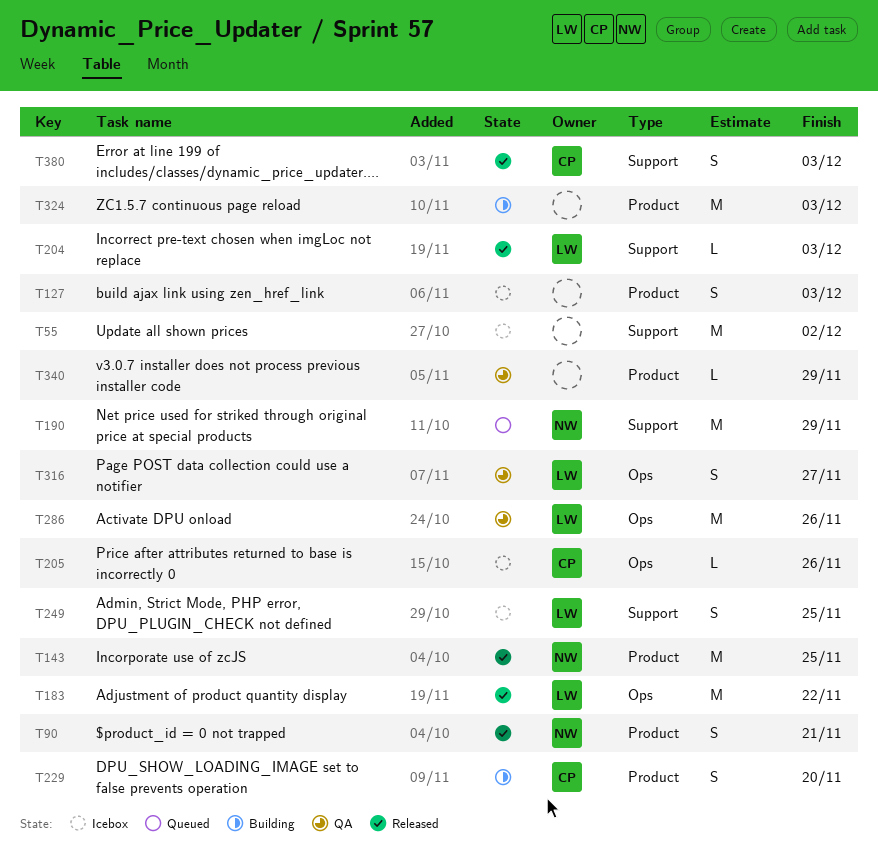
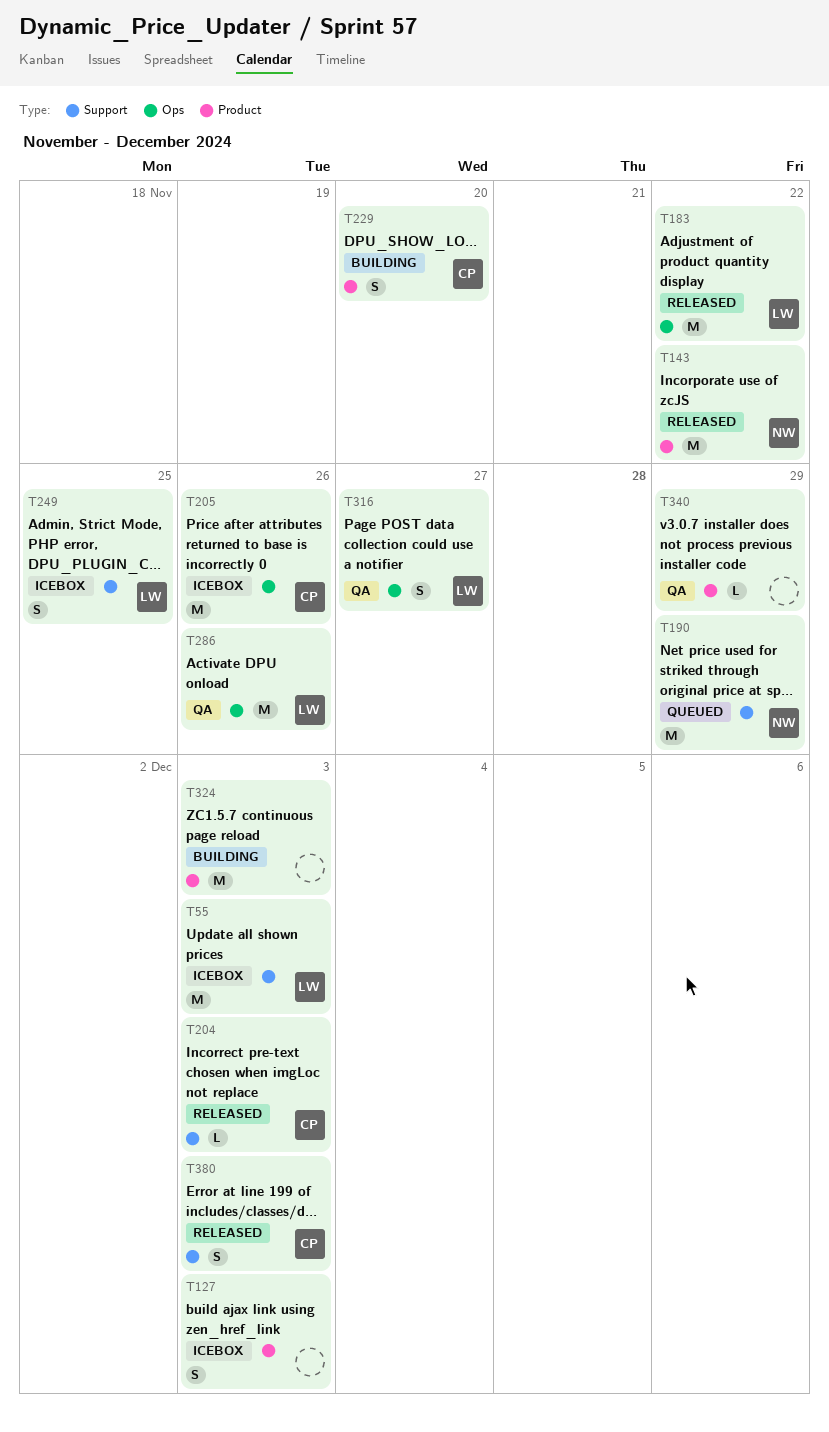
T55, owner: none -> LW
T55, due: Dec 2 -> Dec 3
T90: present -> none
T143, due: Nov 25 -> Nov 22
T204, owner: LW -> CP
T205, estimate: L -> M

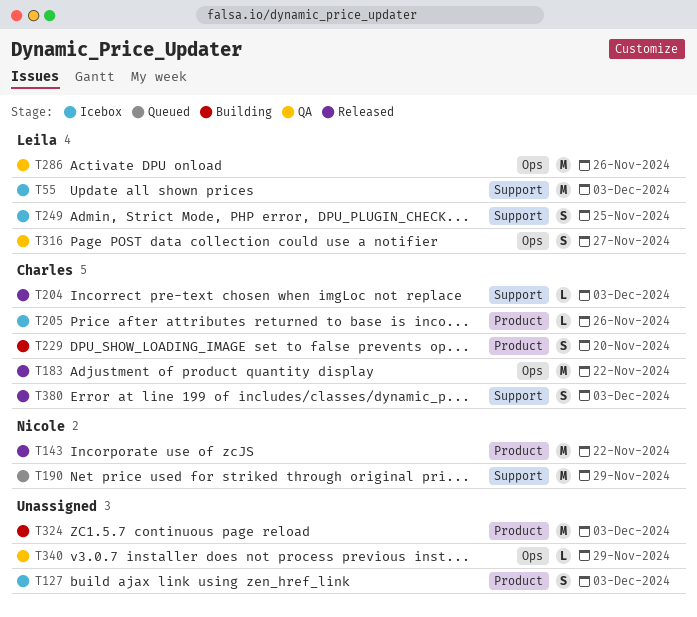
T183, owner: Leila -> Charles
T205, label: Ops -> Product
T205, estimate: M -> L
T340, label: Product -> Ops

